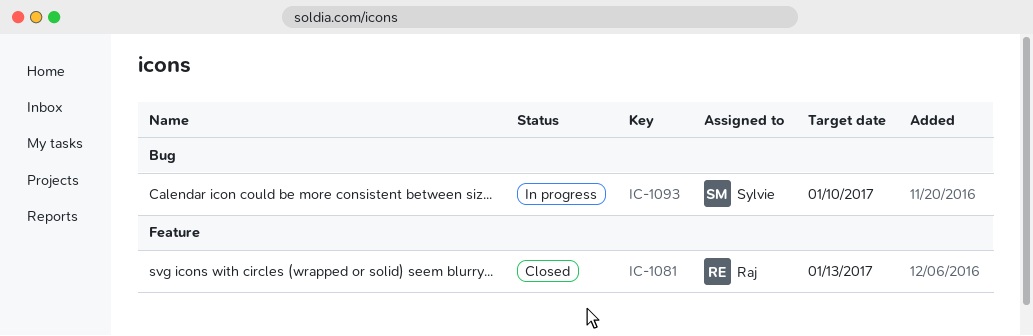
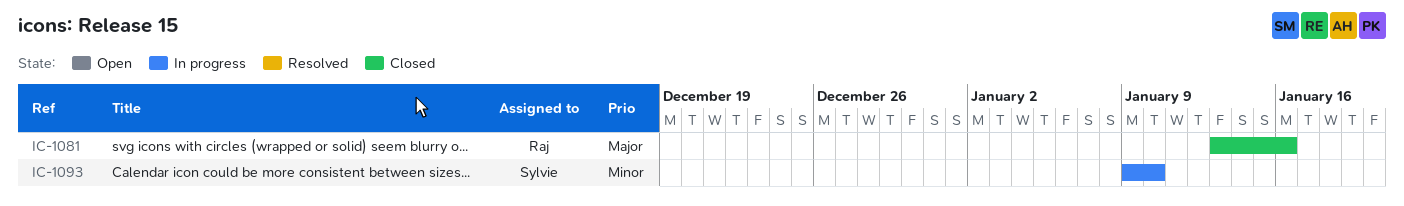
IC-1081, due: Jan 13 -> Jan 16

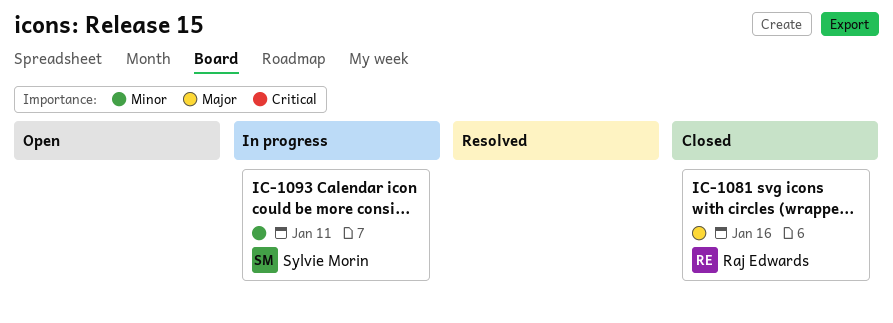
IC-1093, due: Jan 10 -> Jan 11

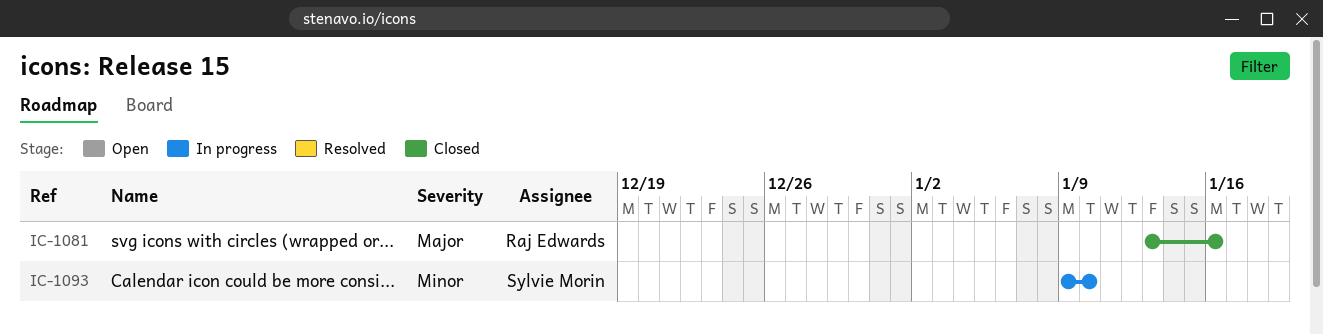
IC-1093, due: Jan 11 -> Jan 10

